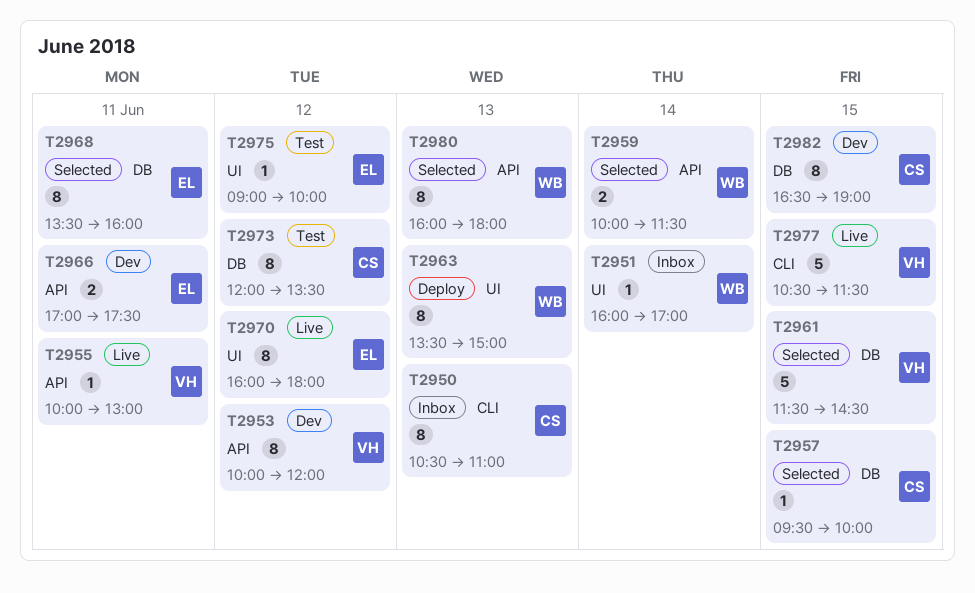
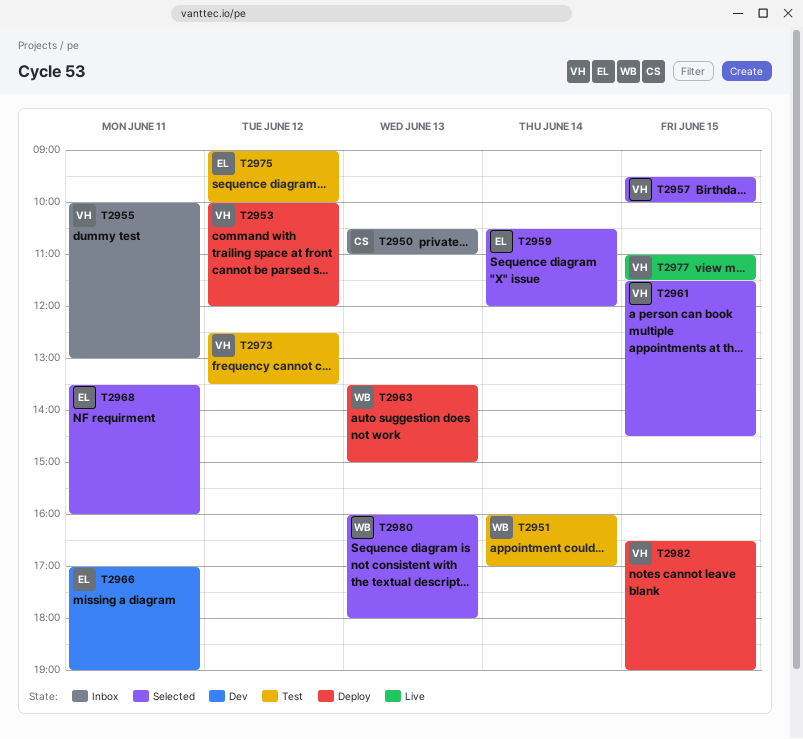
T2951, status: Inbox -> Test
T2953, status: Dev -> Deploy
T2955, status: Live -> Inbox
T2957, owner: CS -> VH
T2959, owner: WB -> EL
T2959, begins: 10:00 -> 10:30
T2959, ends: 11:30 -> 12:00
T2966, ends: 17:30 -> 19:00
T2970: present -> none
T2973, owner: CS -> VH
T2973, begins: 12:00 -> 12:30
T2977, begins: 10:30 -> 11:00
T2982, status: Dev -> Deploy
T2982, owner: CS -> VH

